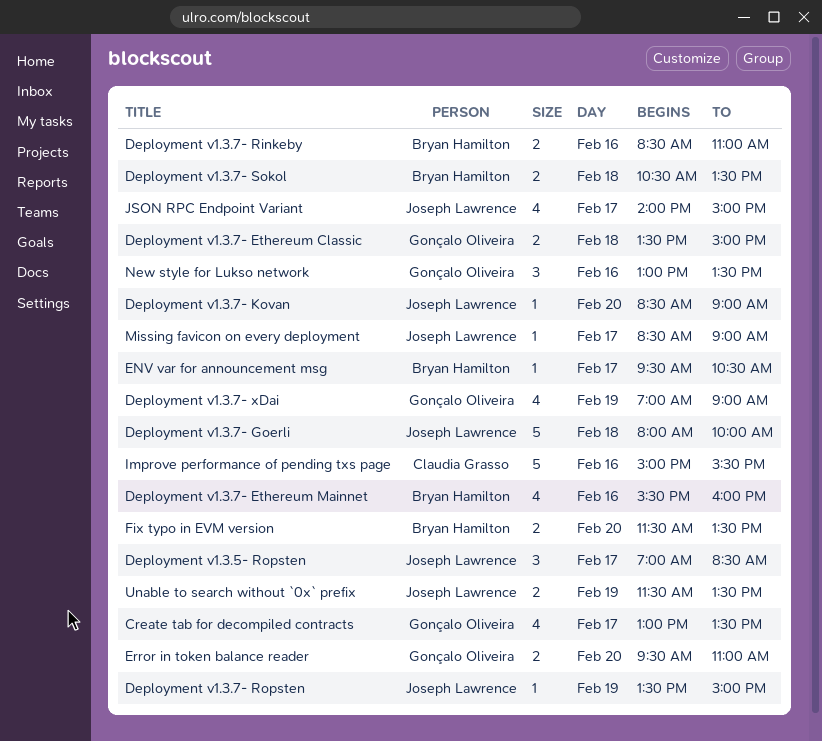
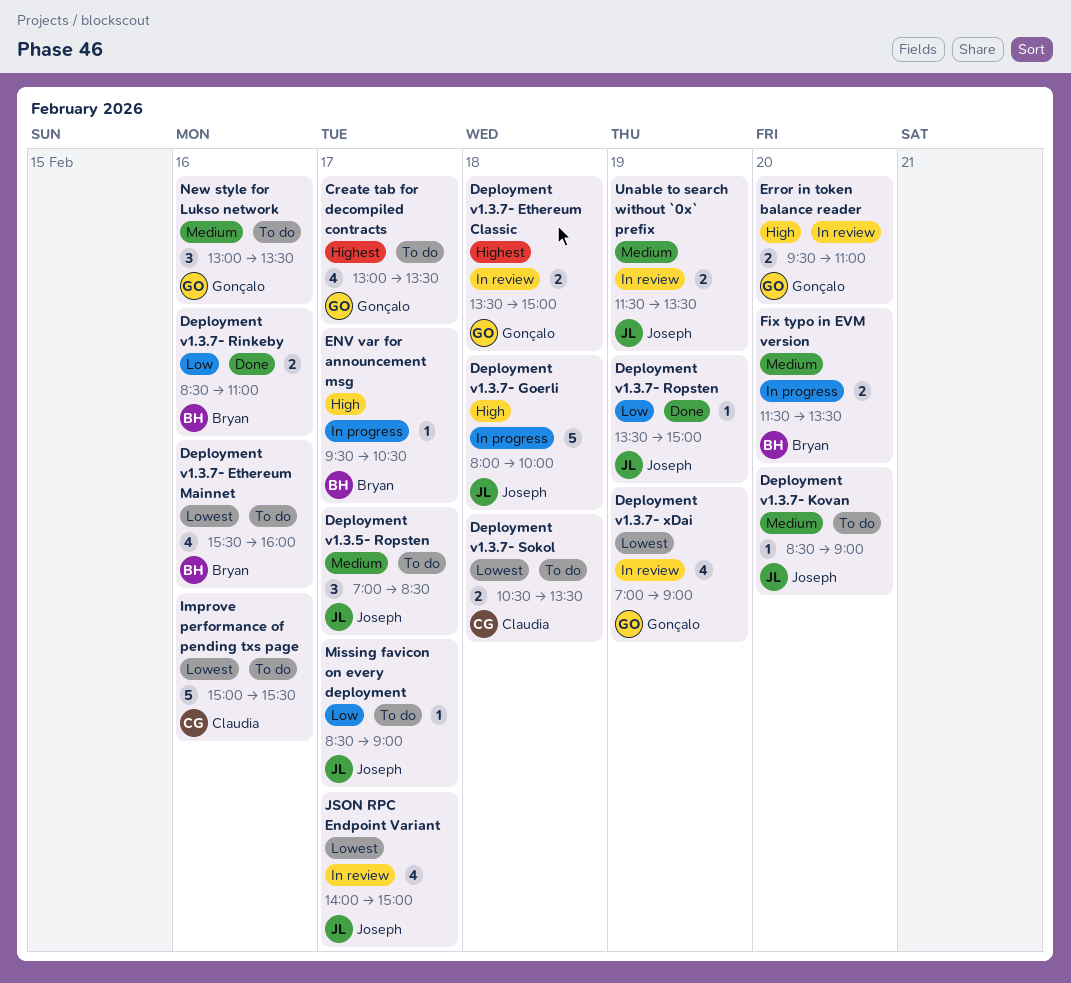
Deployment v1.3.7- Sokol, owner: Bryan Hamilton -> Claudia Grasso

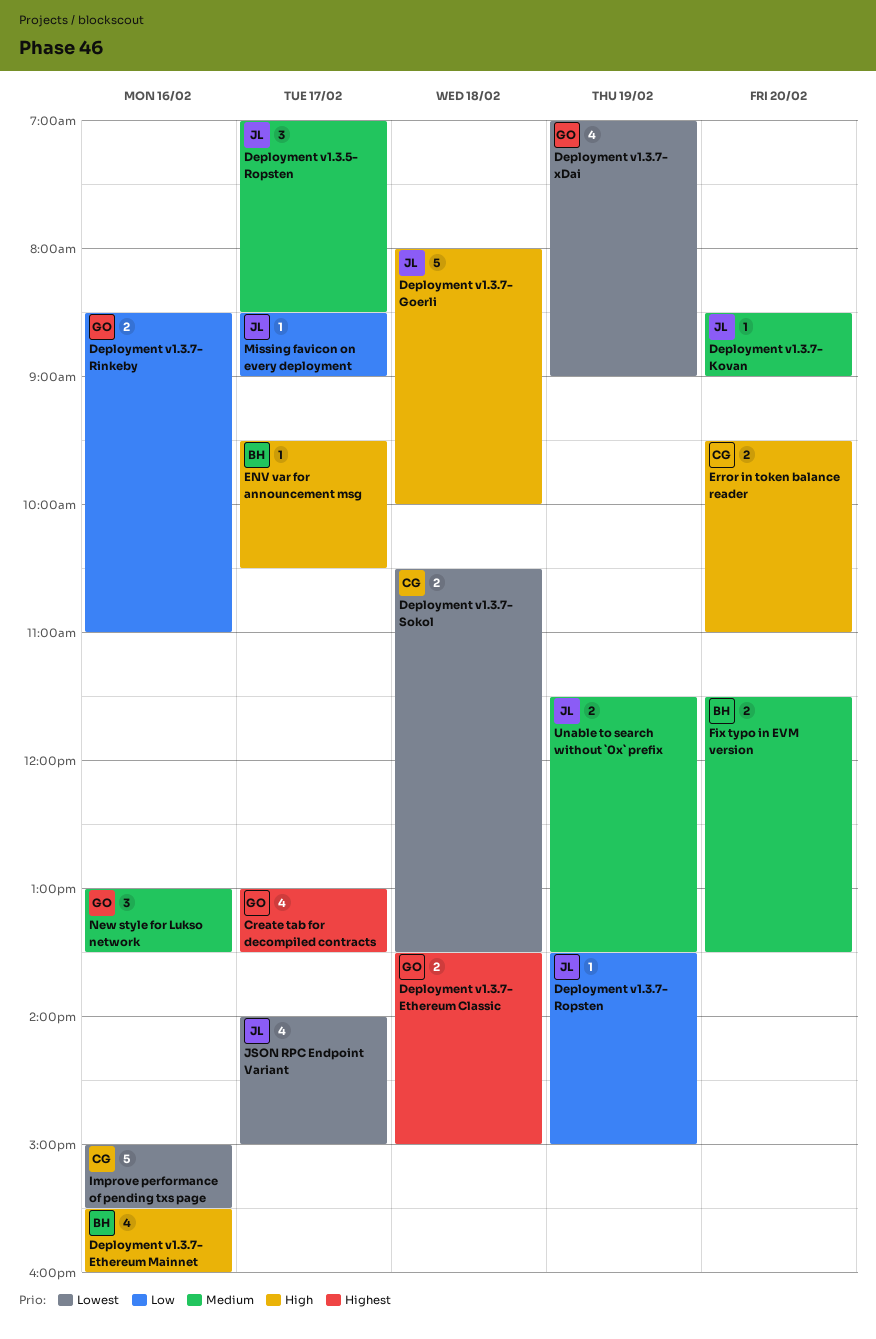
Deployment v1.3.7- Ethereum Mainnet, priority: Lowest -> High
Deployment v1.3.7- Rinkeby, owner: Bryan -> Gonçalo
Error in token balance reader, owner: Gonçalo -> Claudia

